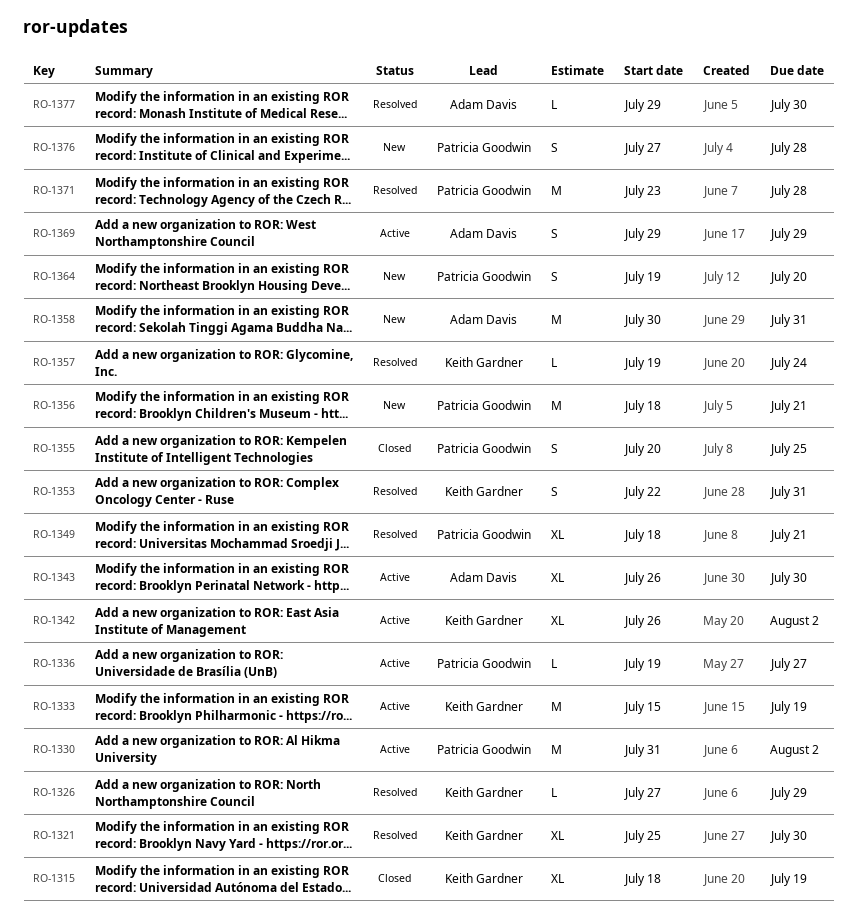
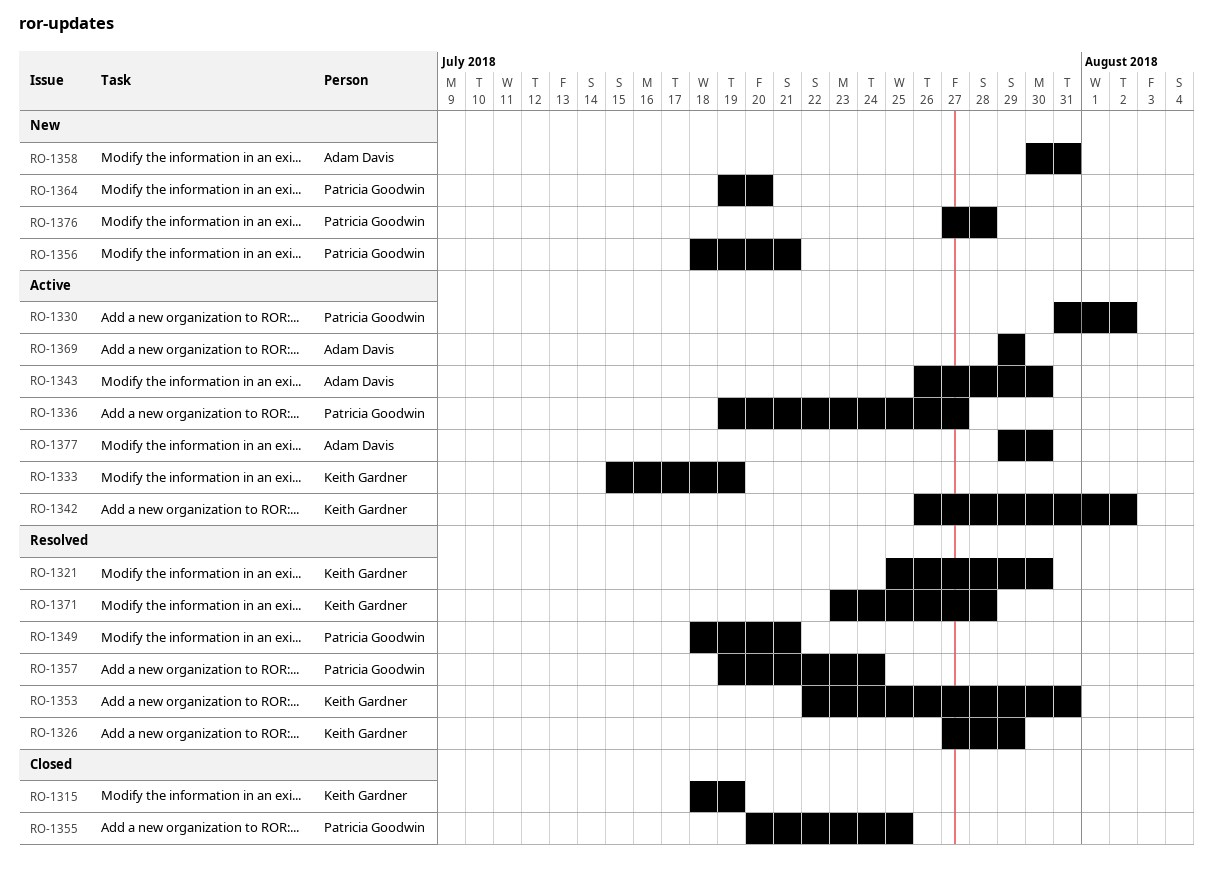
RO-1357, owner: Keith Gardner -> Patricia Goodwin
RO-1371, owner: Patricia Goodwin -> Keith Gardner
RO-1377, status: Resolved -> Active

